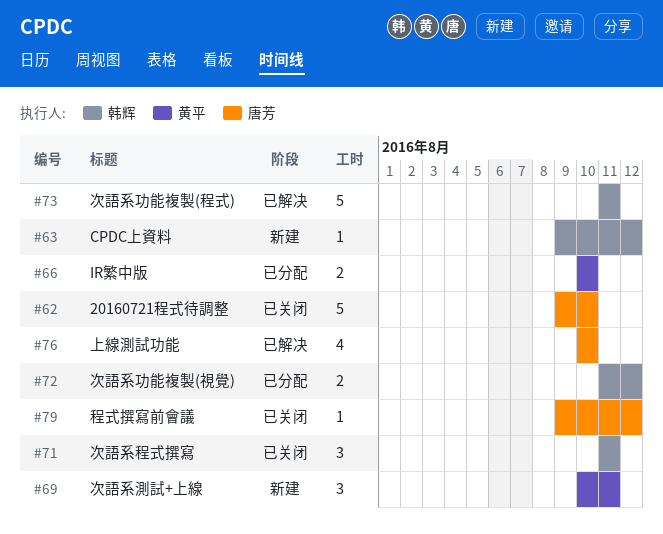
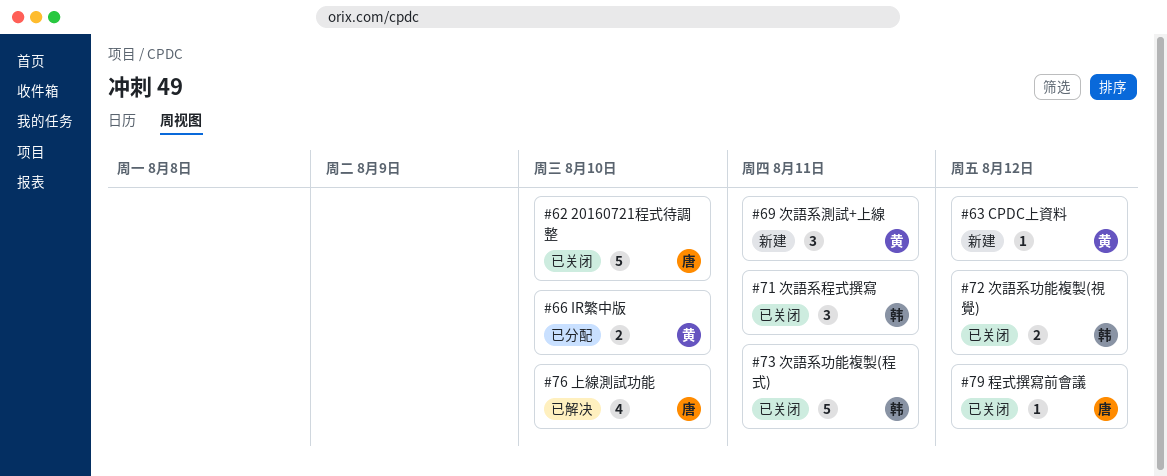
#63, owner: 韩辉 -> 黄平
#72, status: 已分配 -> 已关闭
#73, status: 已解决 -> 已关闭

